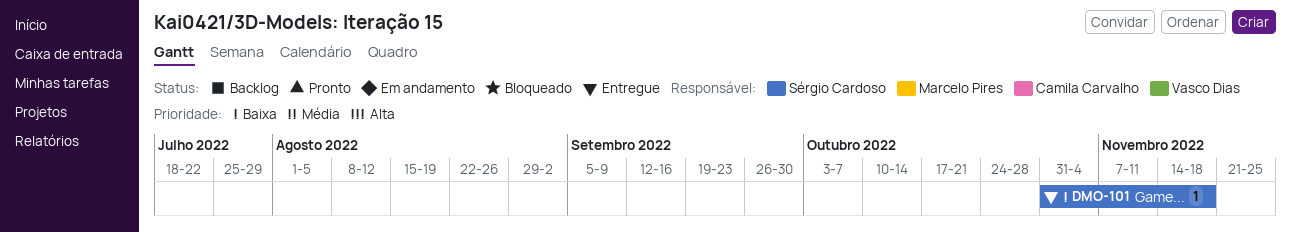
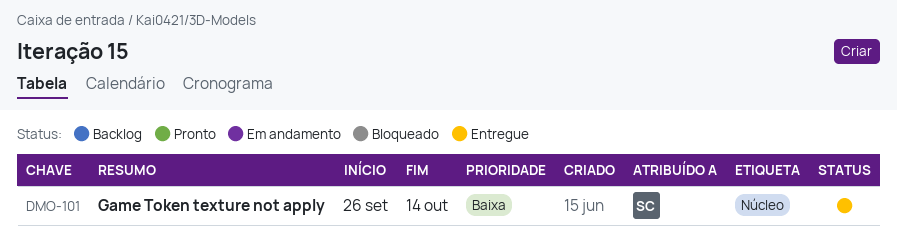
DMO-101, start: Oct 31 -> Sep 26
DMO-101, due: Nov 18 -> Oct 14

